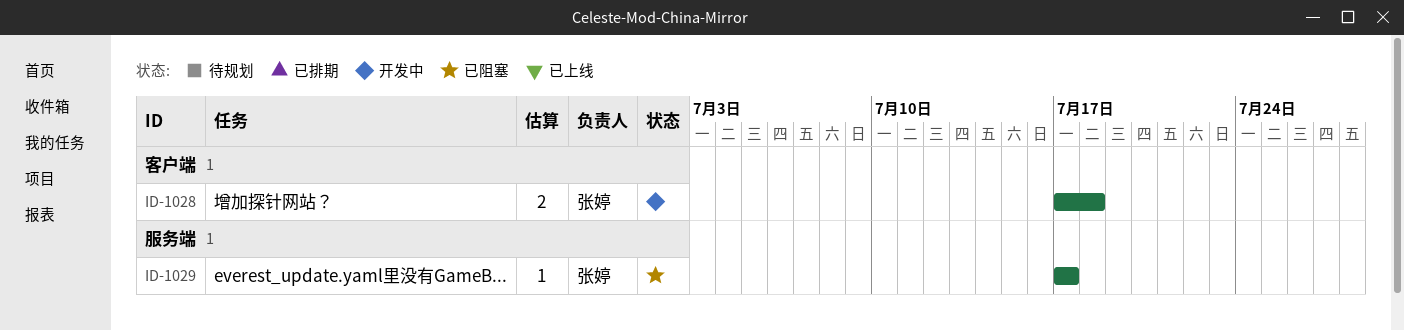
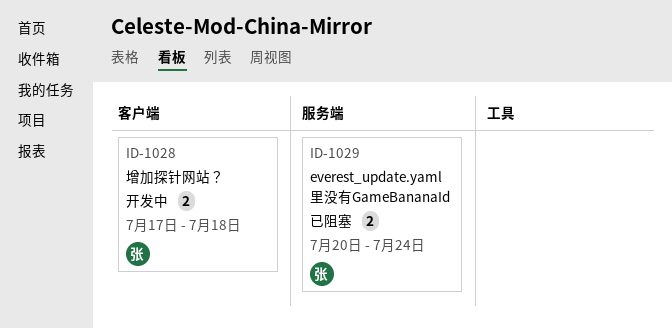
ID-1029, estimate: 1 -> 2
ID-1029, start: Jul 17 -> Jul 20
ID-1029, due: Jul 17 -> Jul 24

